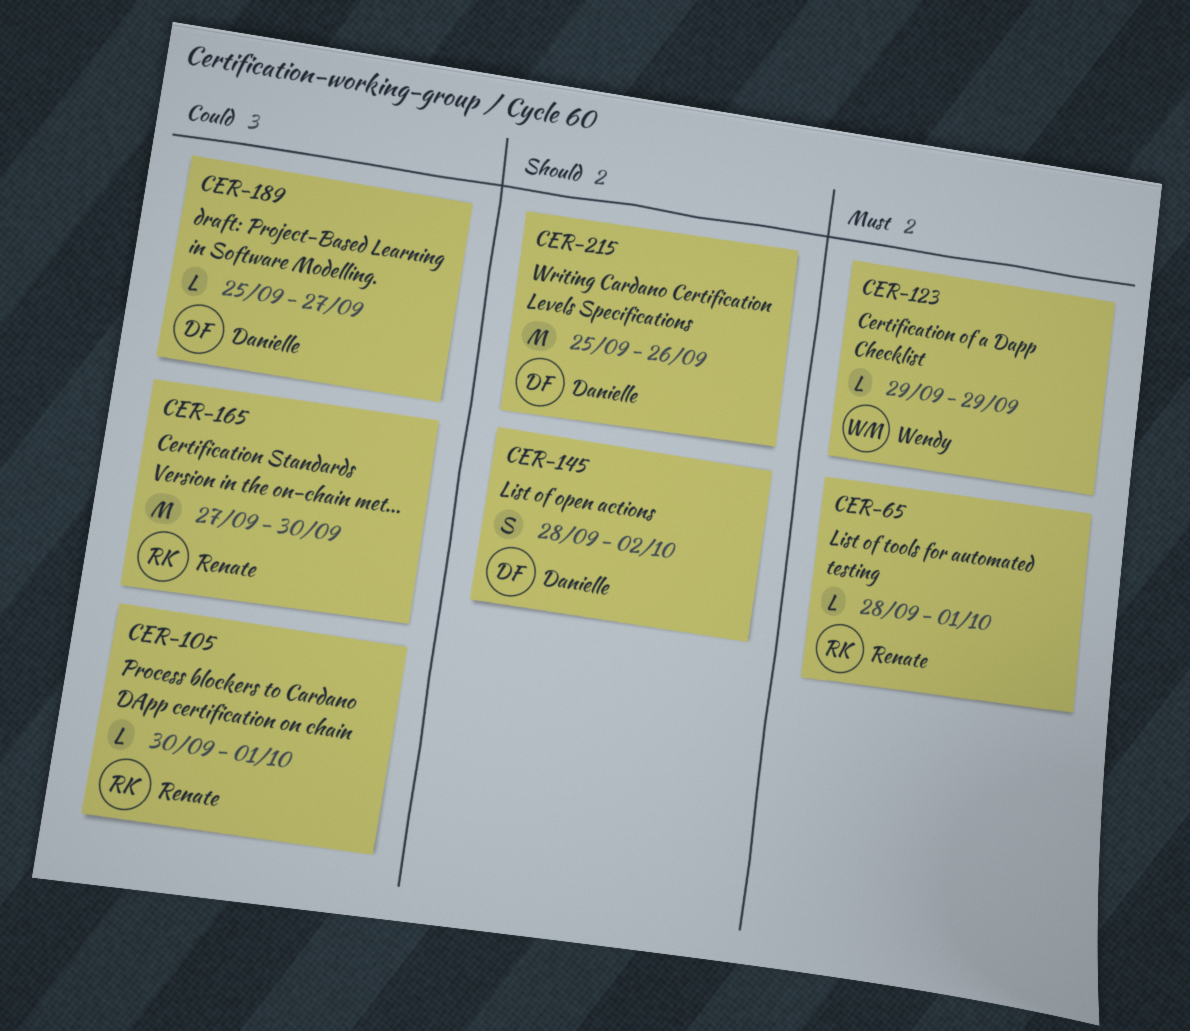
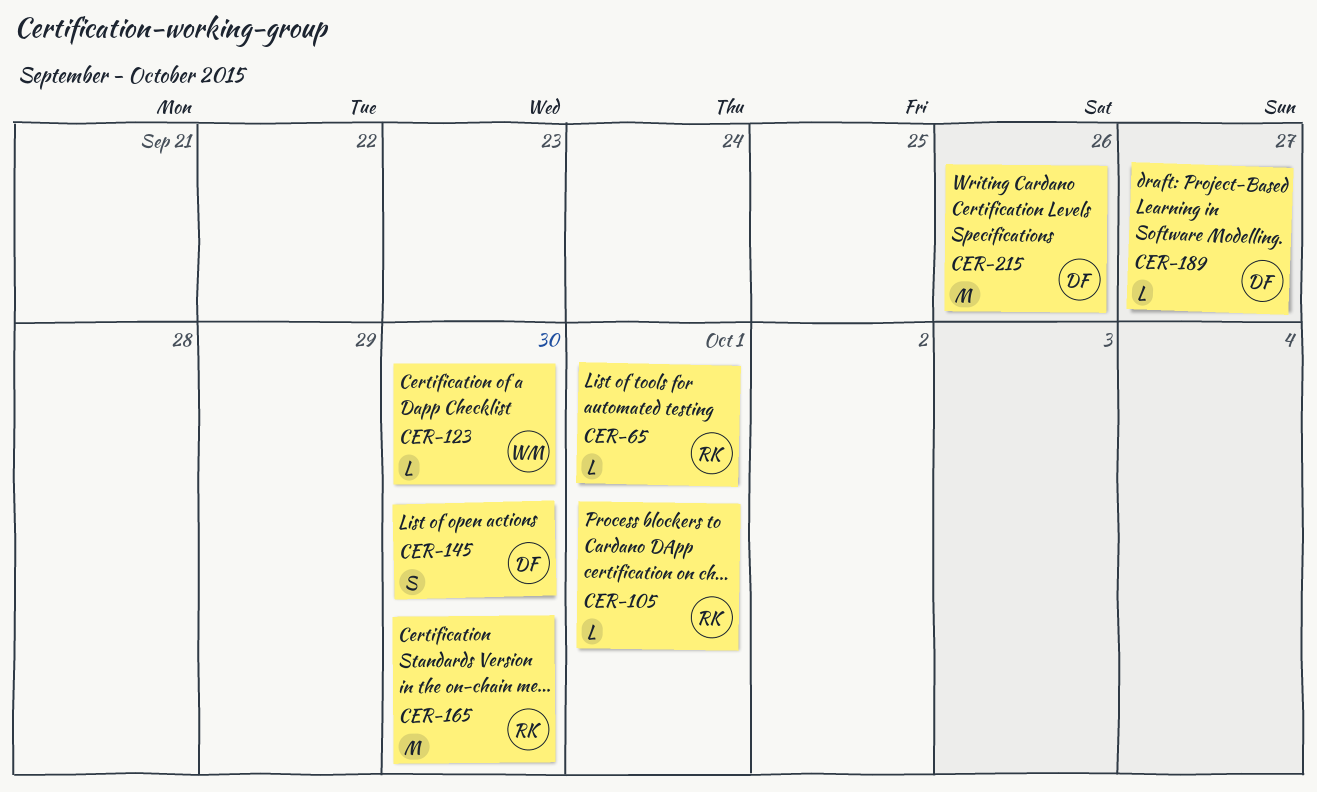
CER-123, due: Sep 29 -> Sep 30
CER-145, due: Oct 2 -> Sep 30

